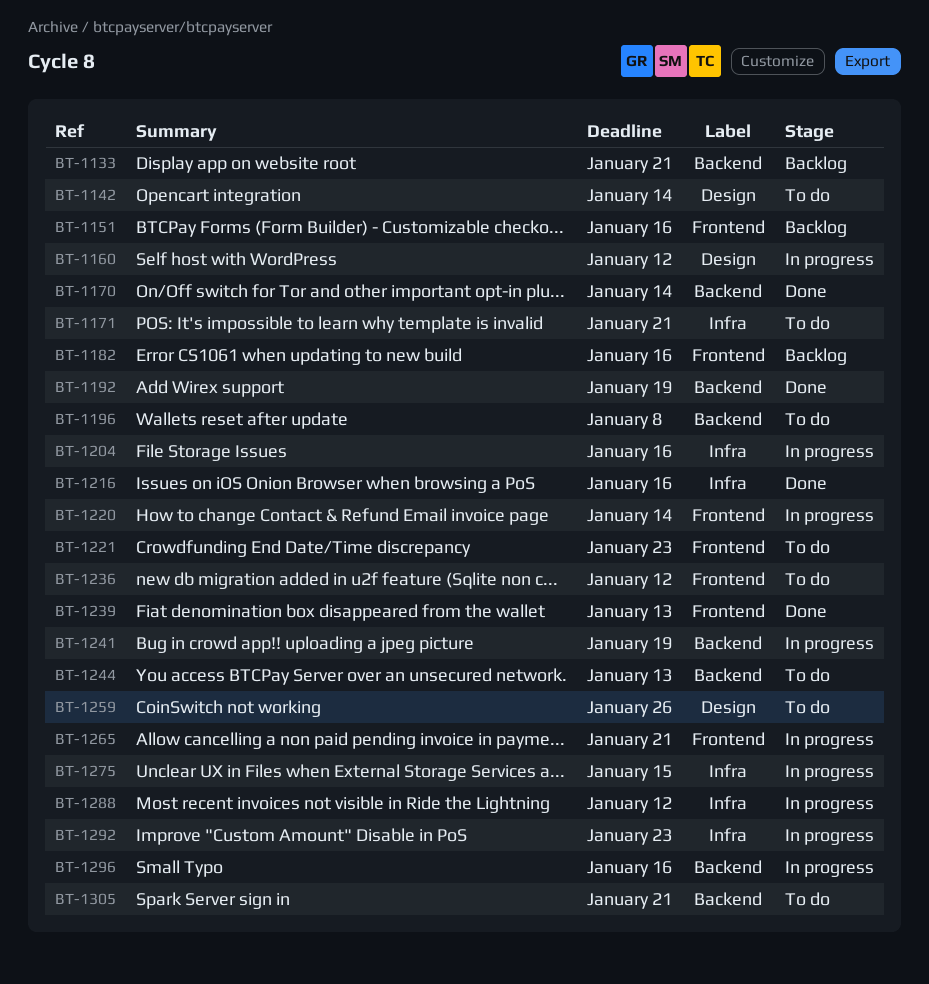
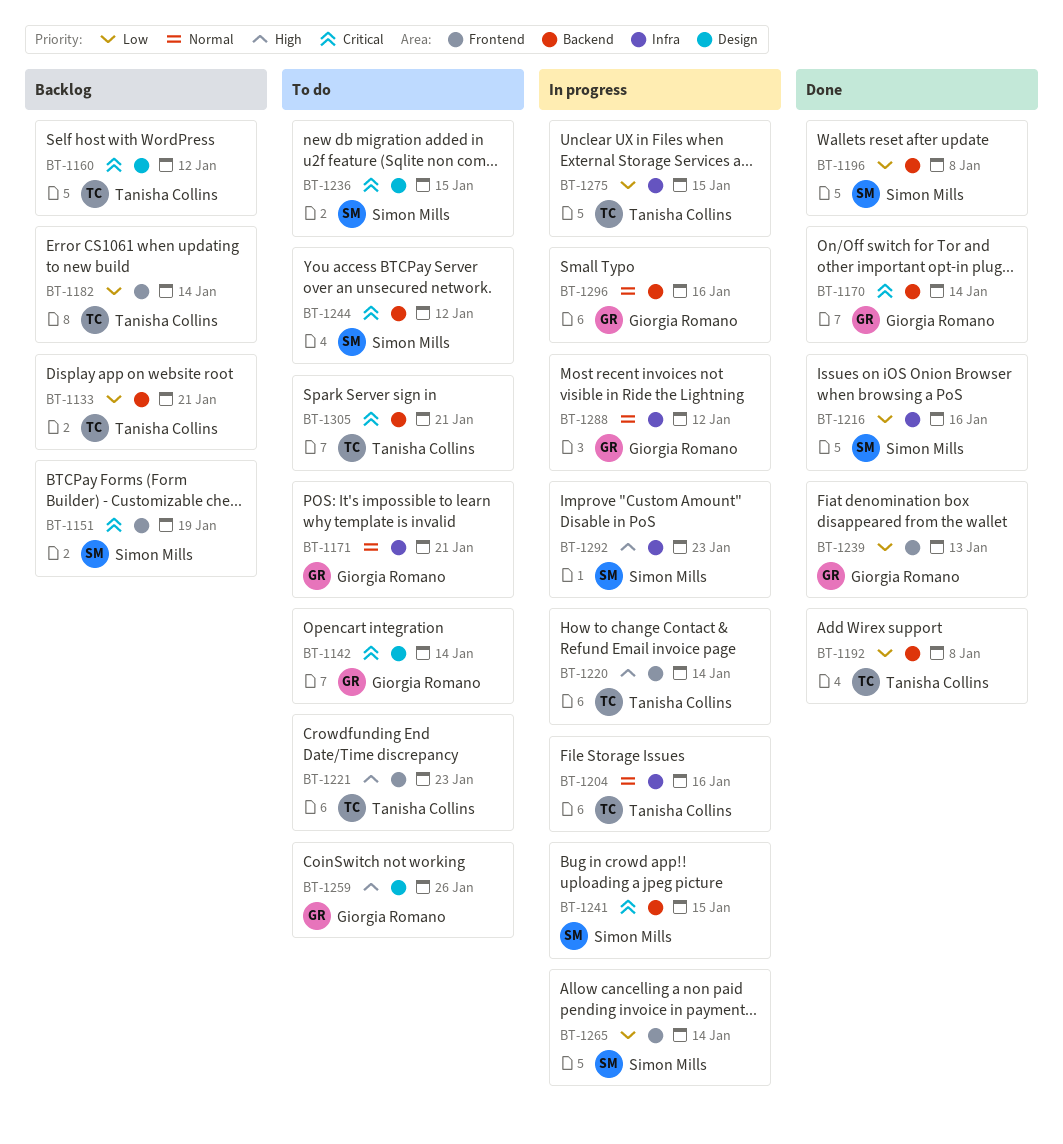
BT-1151, due: Jan 16 -> Jan 19
BT-1160, status: In progress -> Backlog
BT-1182, due: Jan 16 -> Jan 14
BT-1192, due: Jan 19 -> Jan 8
BT-1196, status: To do -> Done
BT-1236, label: Frontend -> Design
BT-1236, due: Jan 12 -> Jan 15
BT-1241, due: Jan 19 -> Jan 15
BT-1244, due: Jan 13 -> Jan 12
BT-1265, due: Jan 21 -> Jan 14

